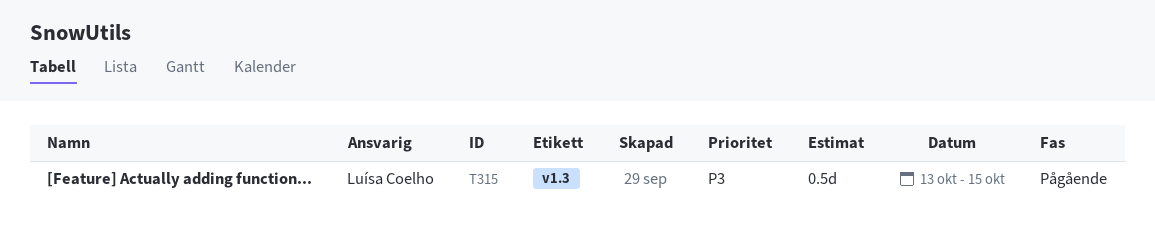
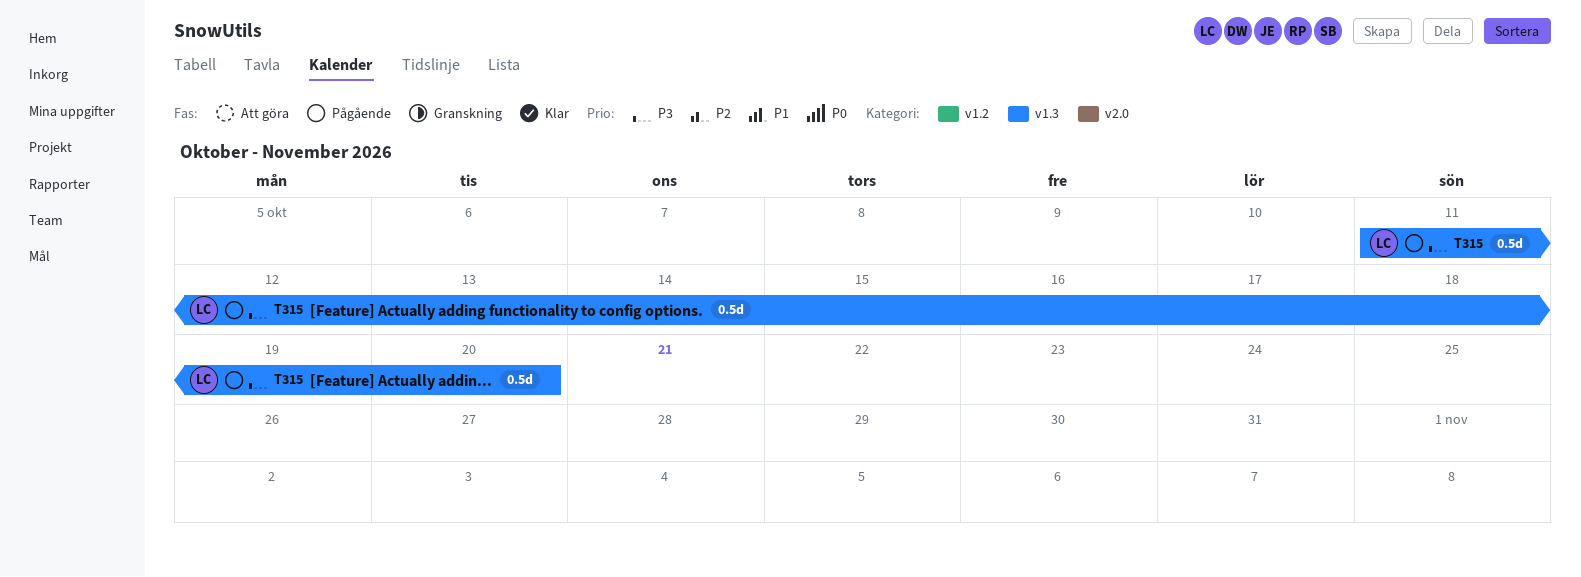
T315, start: Oct 13 -> Oct 11
T315, due: Oct 15 -> Oct 20

